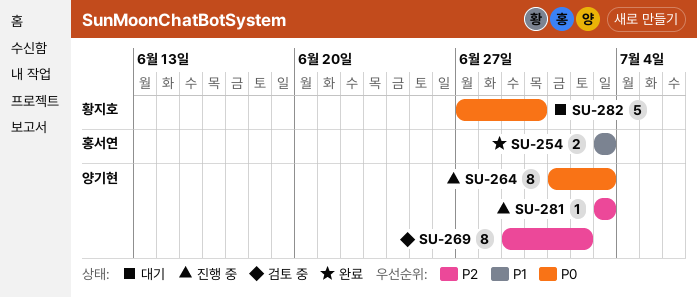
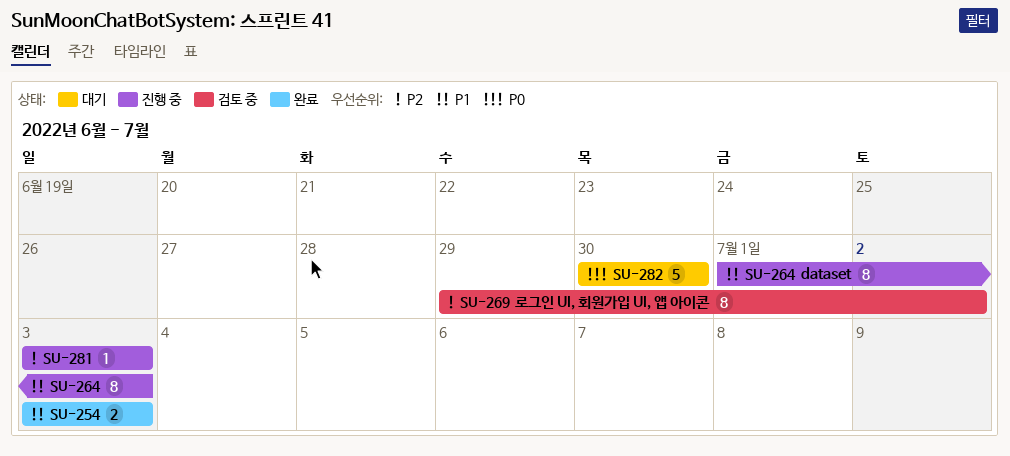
SU-264, priority: P0 -> P1
SU-282, start: Jun 27 -> Jun 30

